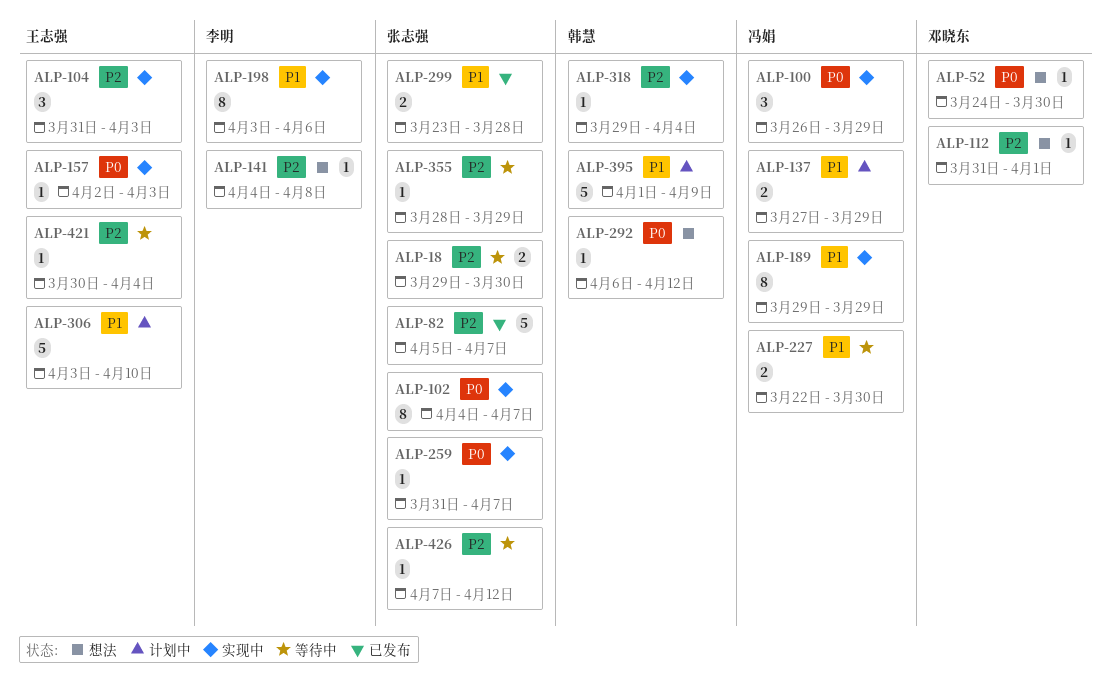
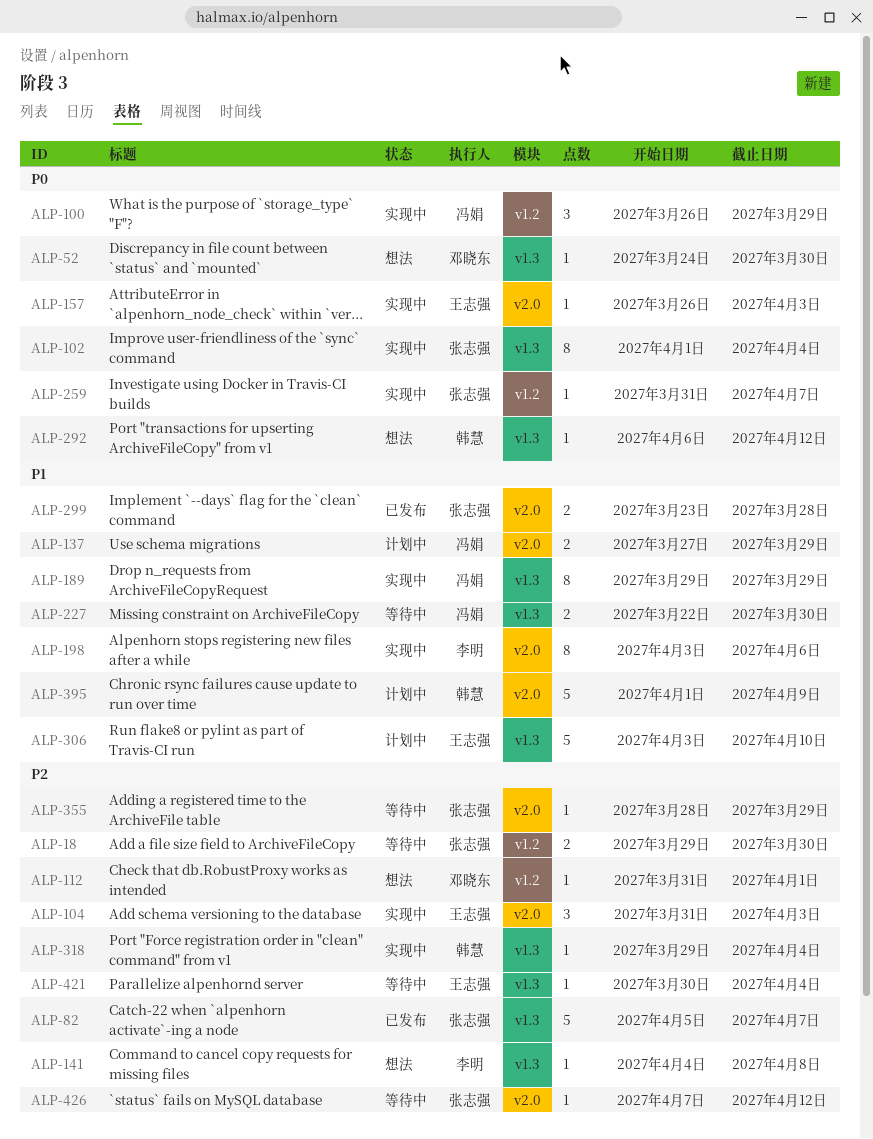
ALP-102, start: Apr 4 -> Apr 1
ALP-102, due: Apr 7 -> Apr 4
ALP-157, start: Apr 2 -> Mar 26

